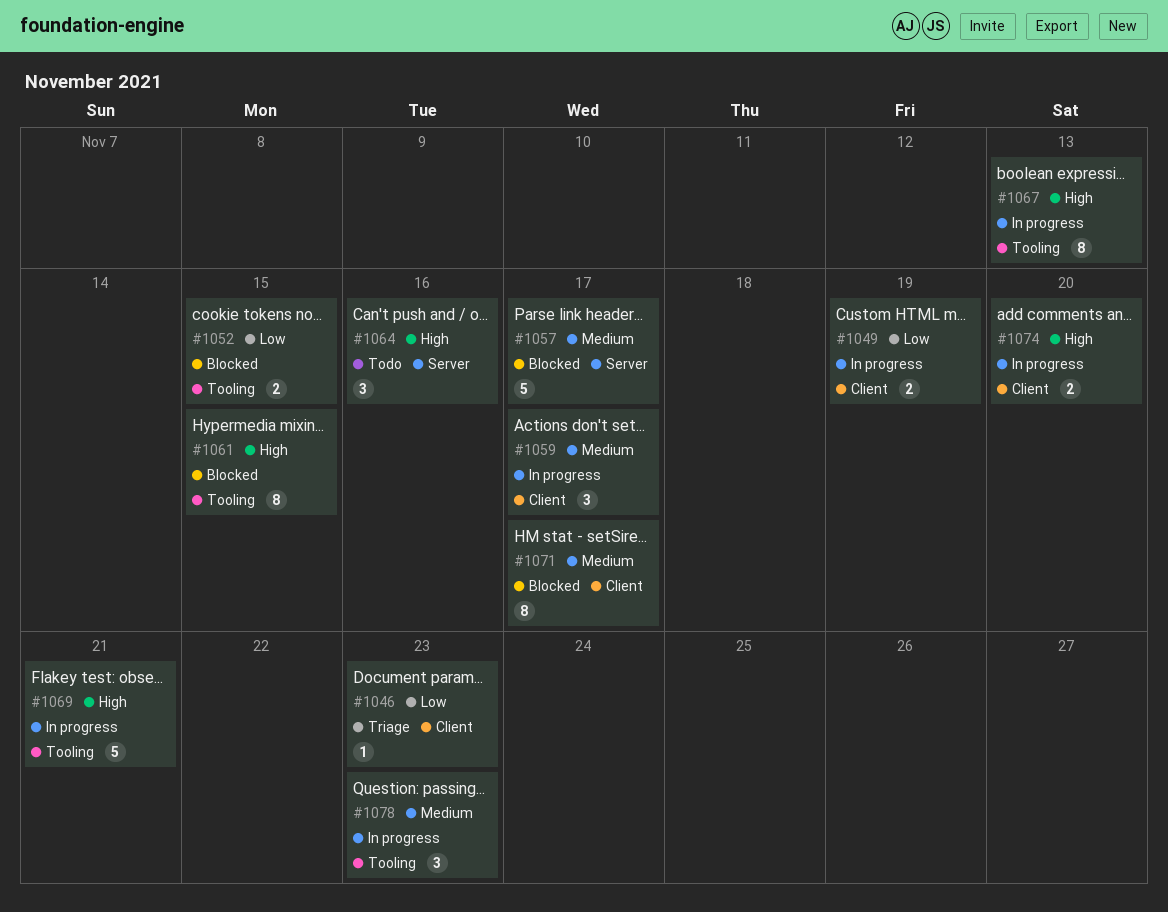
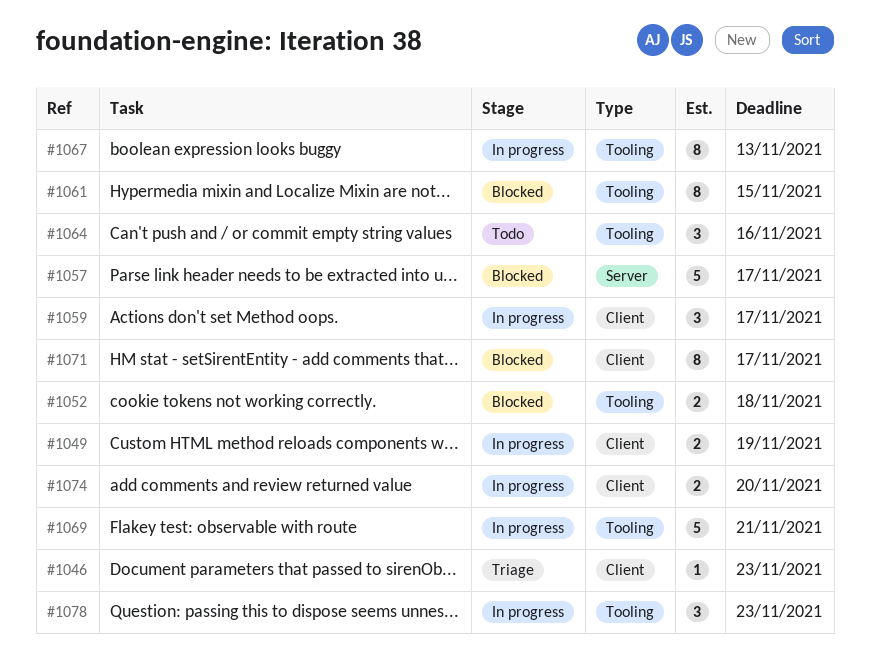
#1052, due: Nov 15 -> Nov 18
#1064, label: Server -> Tooling

